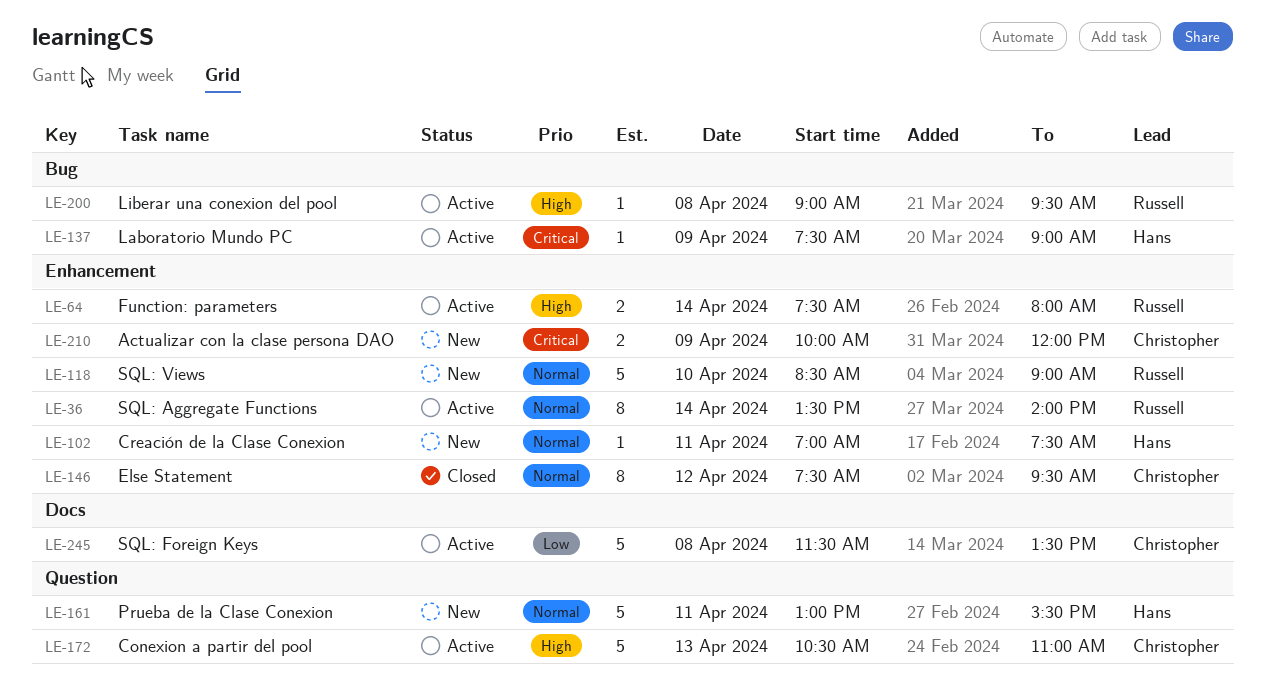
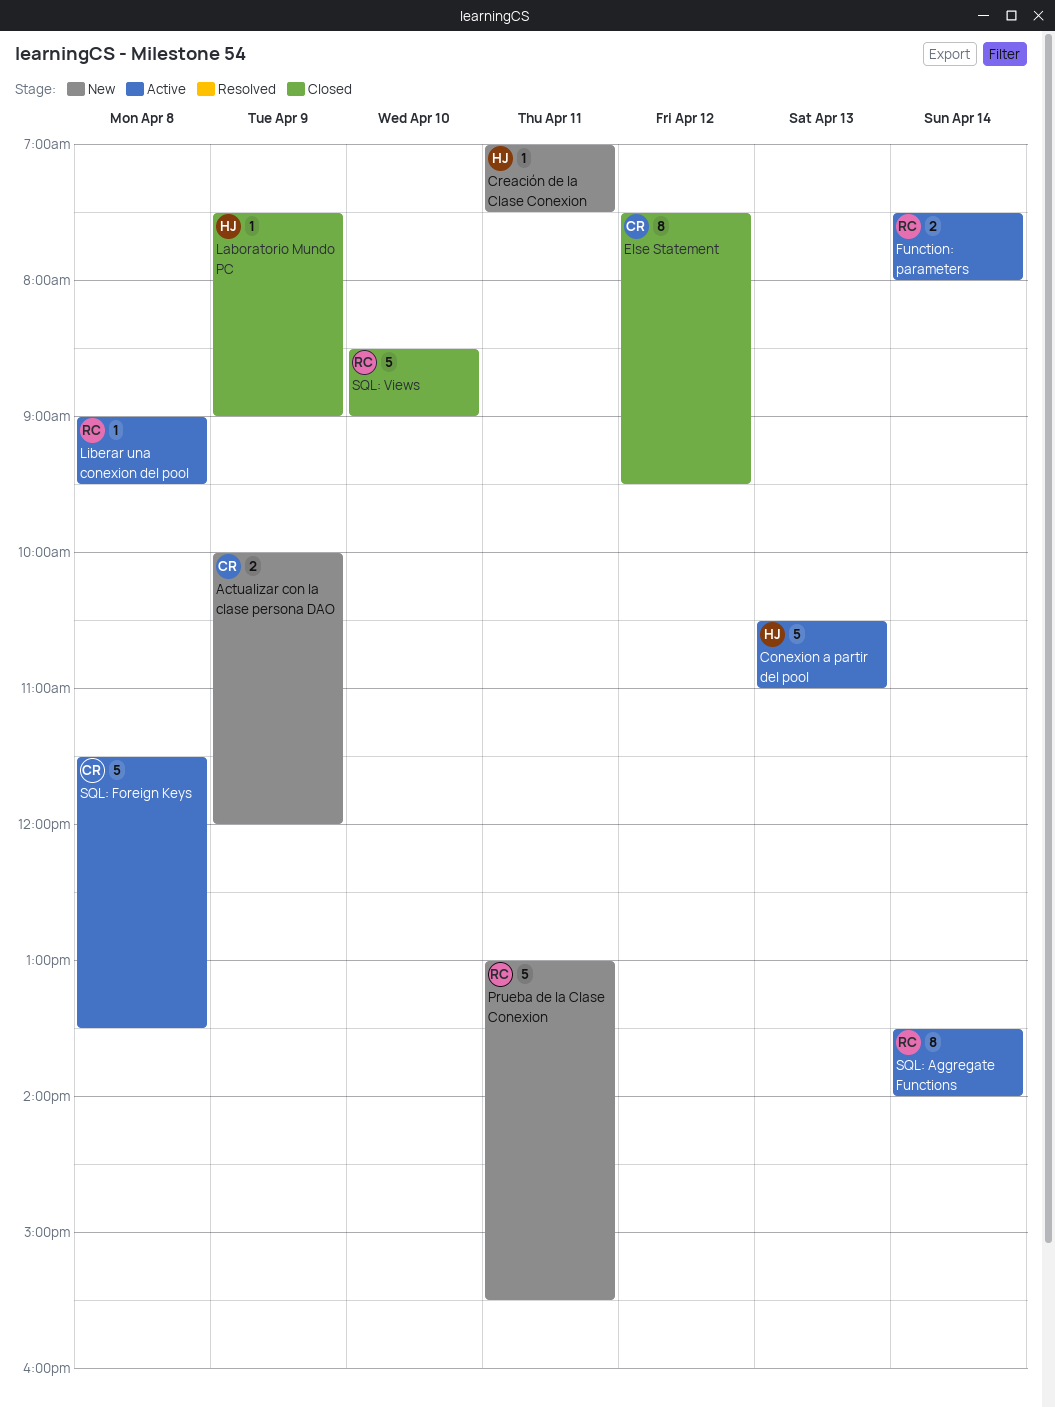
Conexion a partir del pool, owner: Christopher -> Hans
Laboratorio Mundo PC, status: Active -> Closed
Prueba de la Clase Conexion, owner: Hans -> Russell
SQL: Views, status: New -> Closed

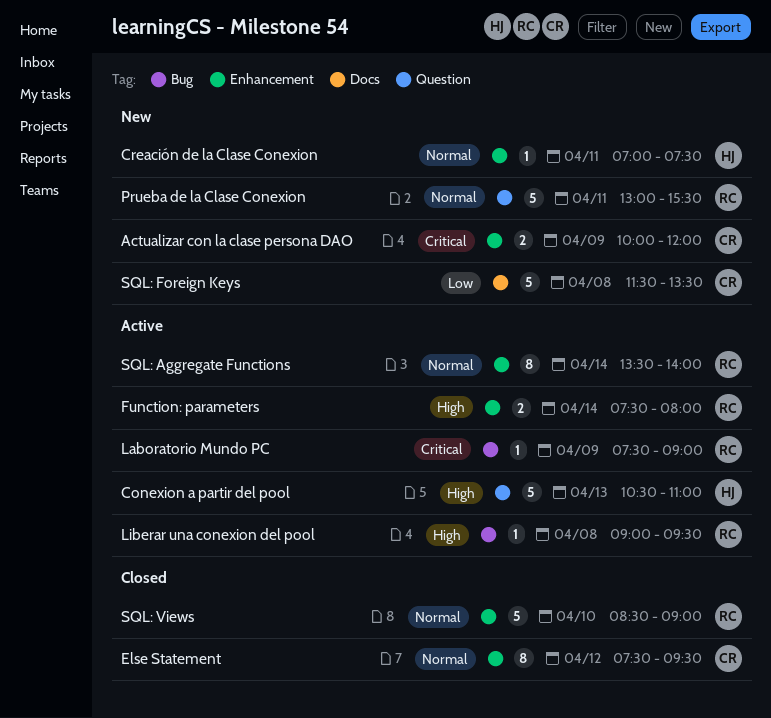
Laboratorio Mundo PC, status: Closed -> Active
Laboratorio Mundo PC, owner: HJ -> RC
SQL: Foreign Keys, status: Active -> New

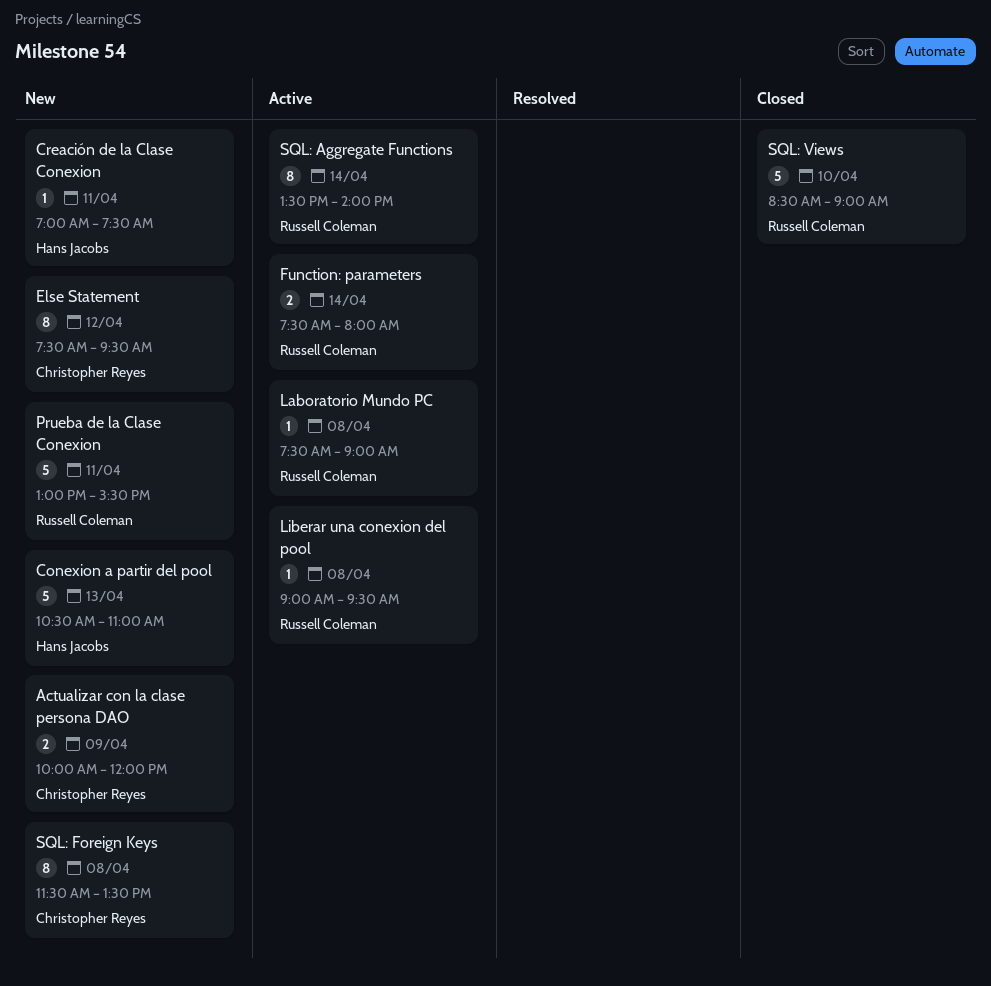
Conexion a partir del pool, status: Active -> New
Else Statement, status: Closed -> New
Laboratorio Mundo PC, day: Apr 9 -> Apr 8
SQL: Foreign Keys, estimate: 5 -> 8

